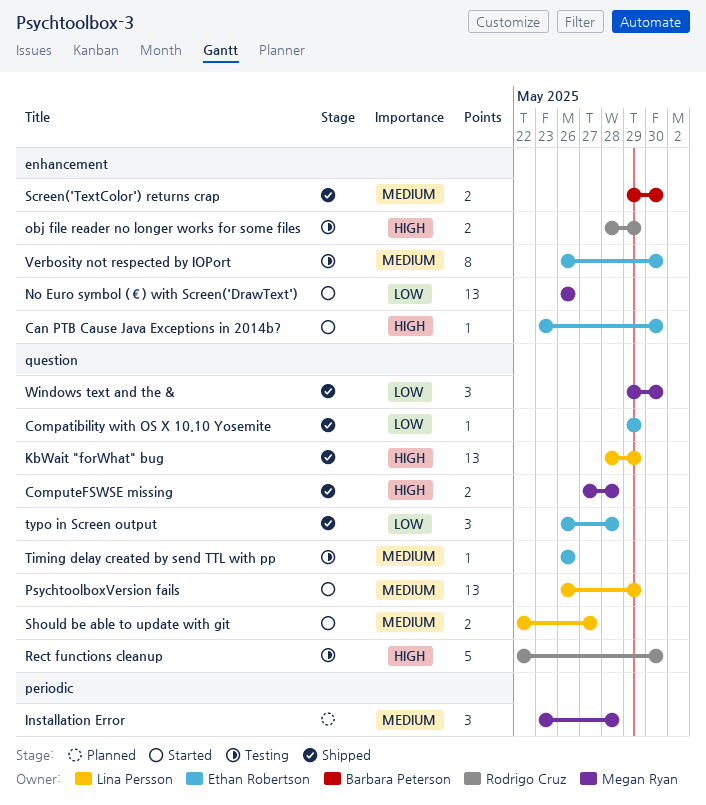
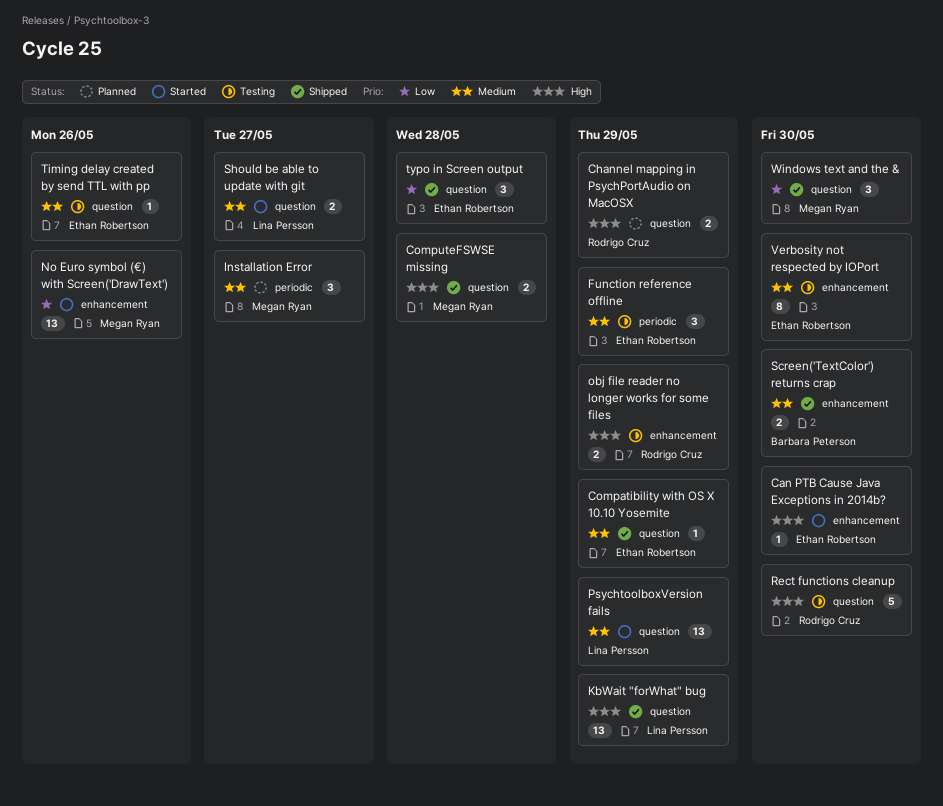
Channel mapping in PsychPortAudio on MacOSX: none -> present
Compatibility with OS X 10.10 Yosemite, priority: Low -> Medium
Function reference offline: none -> present
Installation Error, due: May 28 -> May 27

